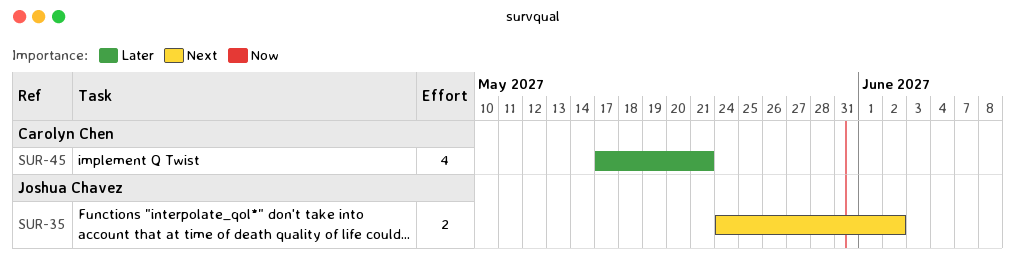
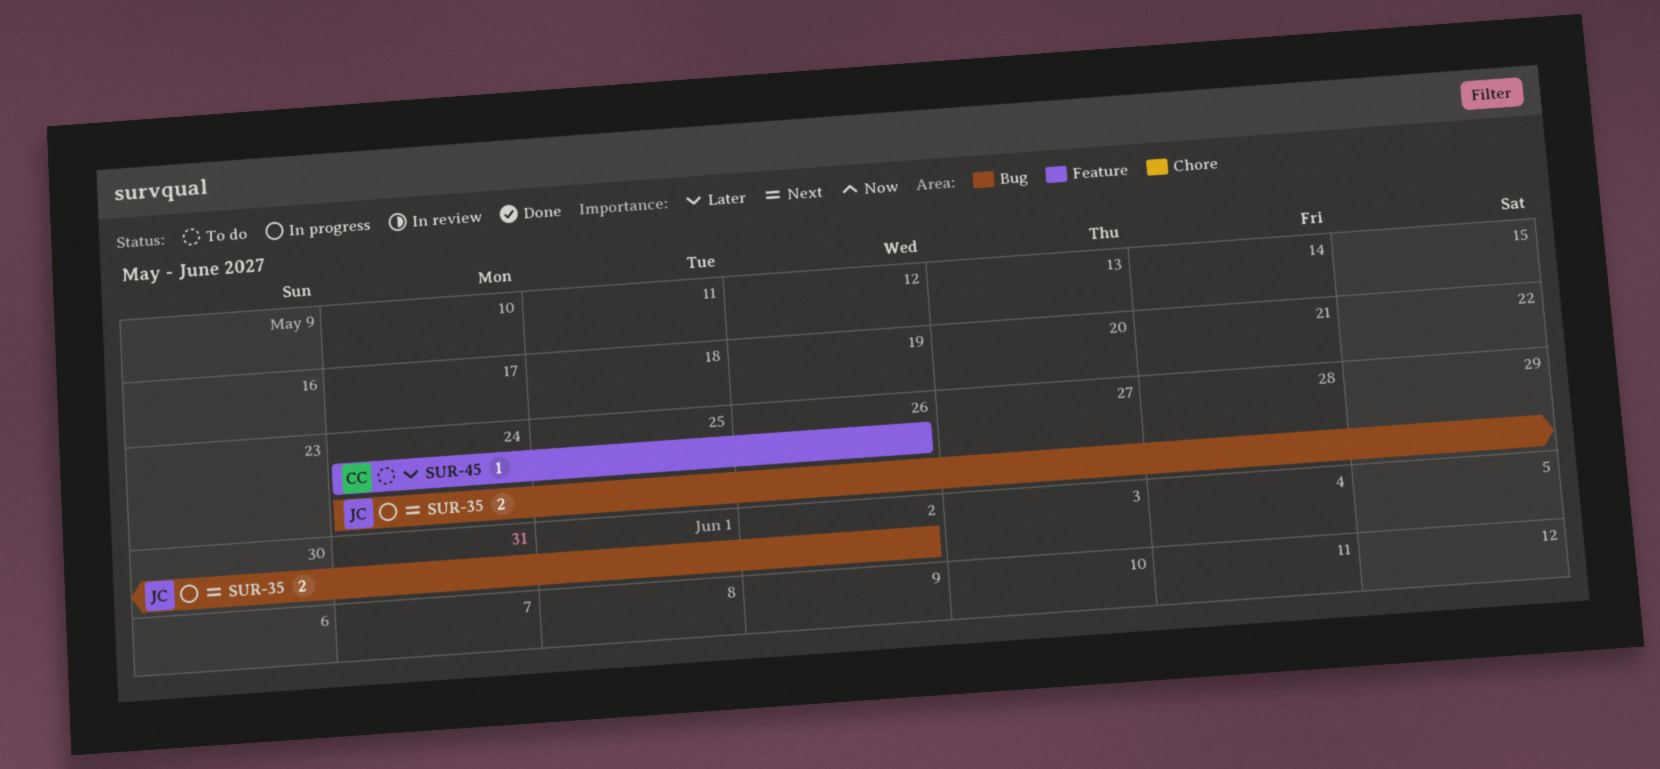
SUR-45, estimate: 4 -> 1
SUR-45, start: May 17 -> May 24
SUR-45, due: May 21 -> May 26

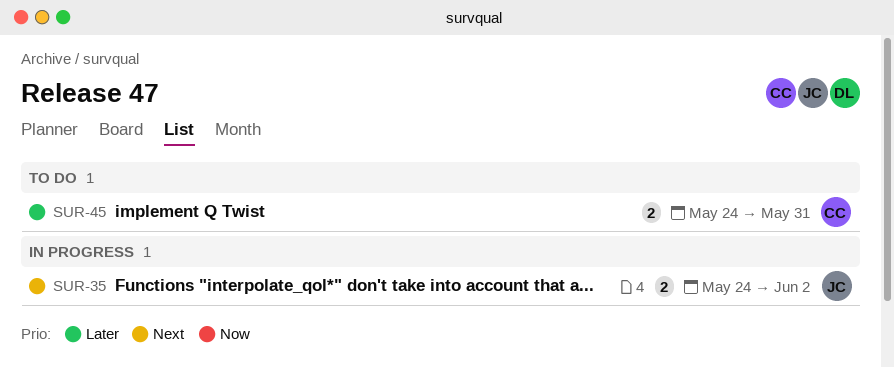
SUR-45, estimate: 1 -> 2
SUR-45, due: May 26 -> May 31

